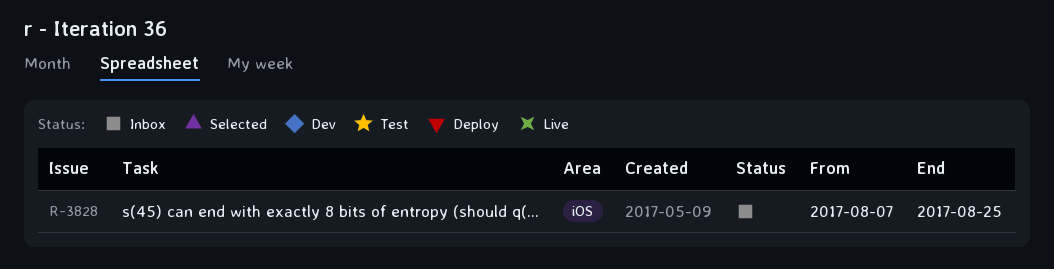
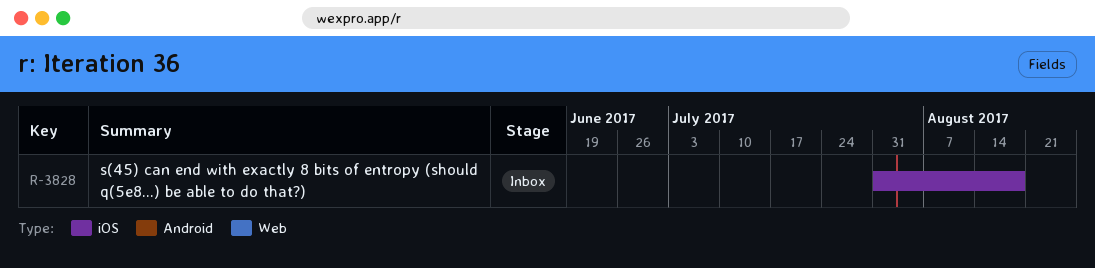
R-3828, start: Aug 7 -> Jul 31
R-3828, due: Aug 25 -> Aug 18

